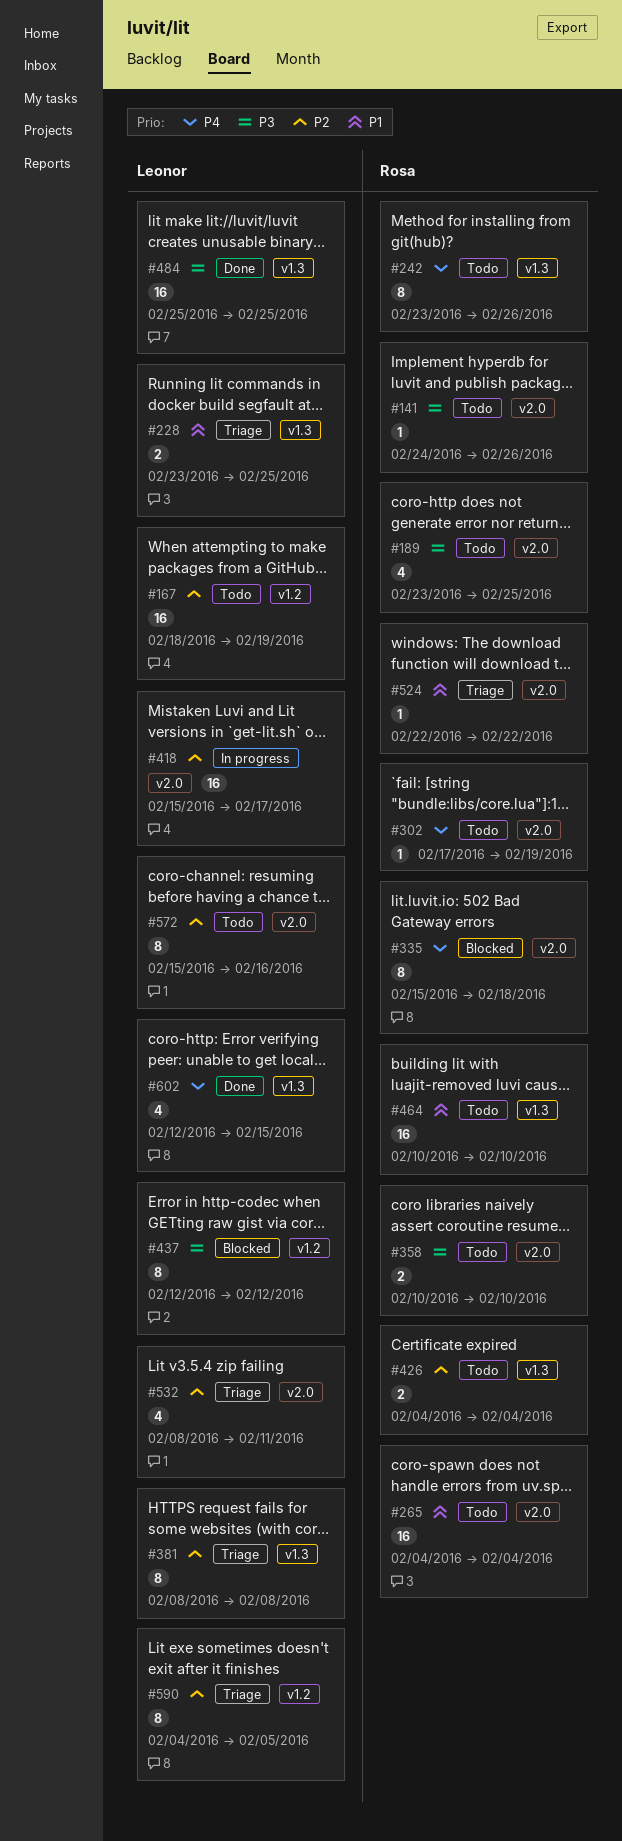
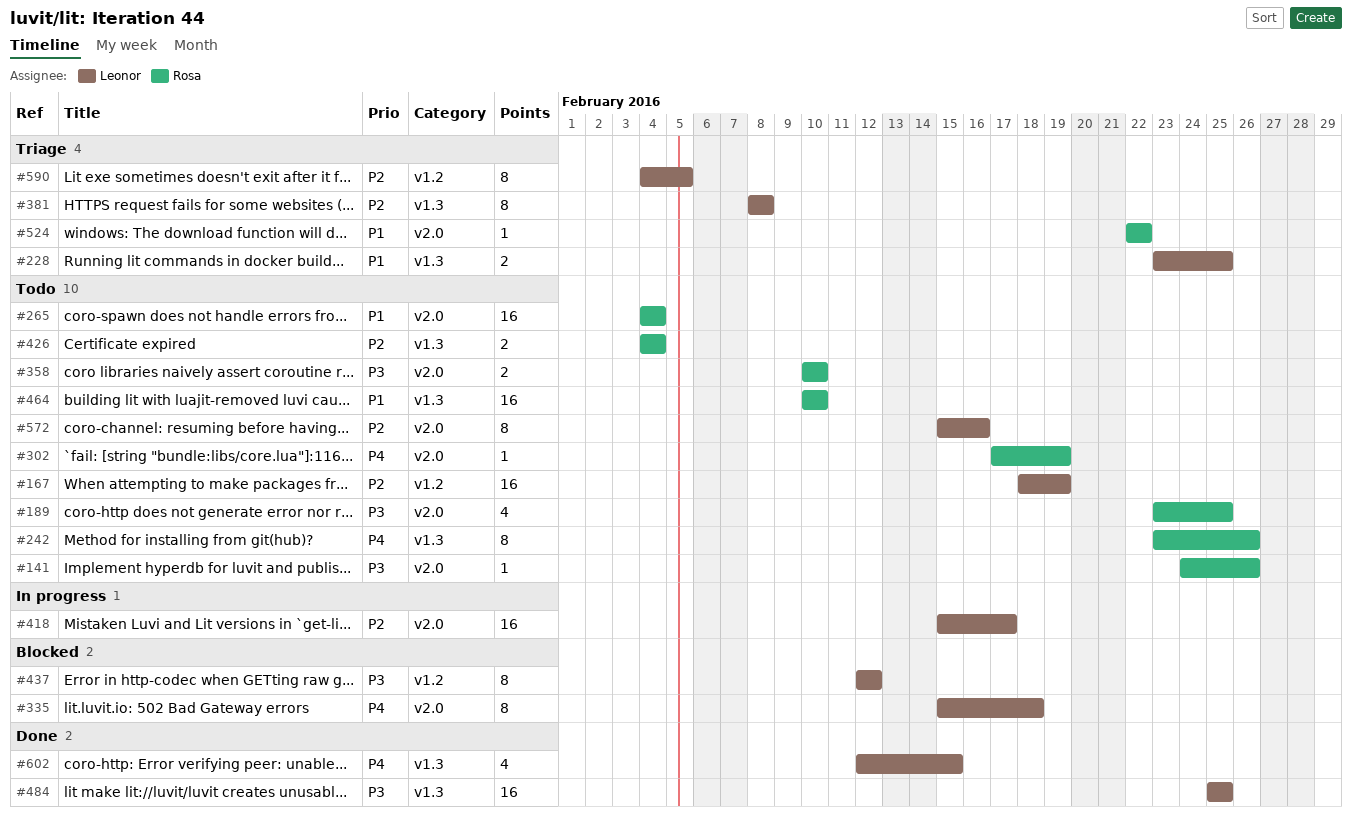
#335, owner: Rosa -> Leonor
#532: present -> none

